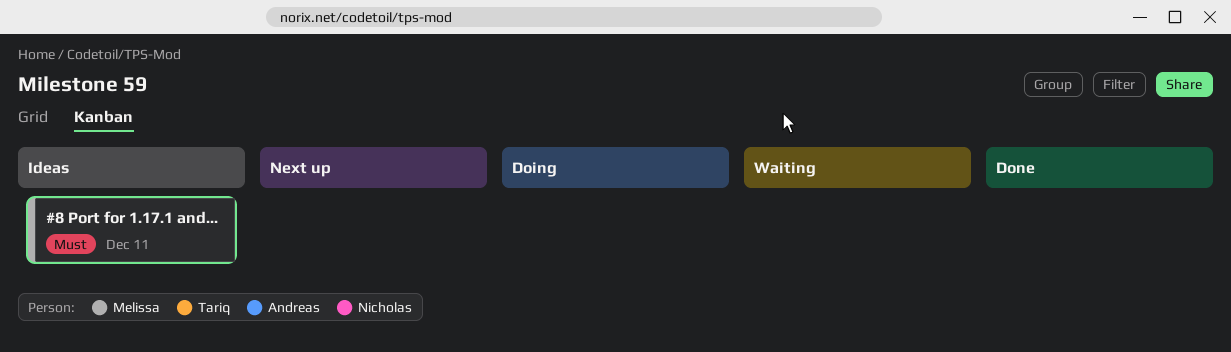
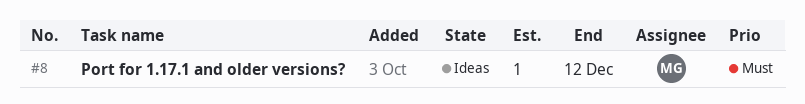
#8, due: Dec 11 -> Dec 12

